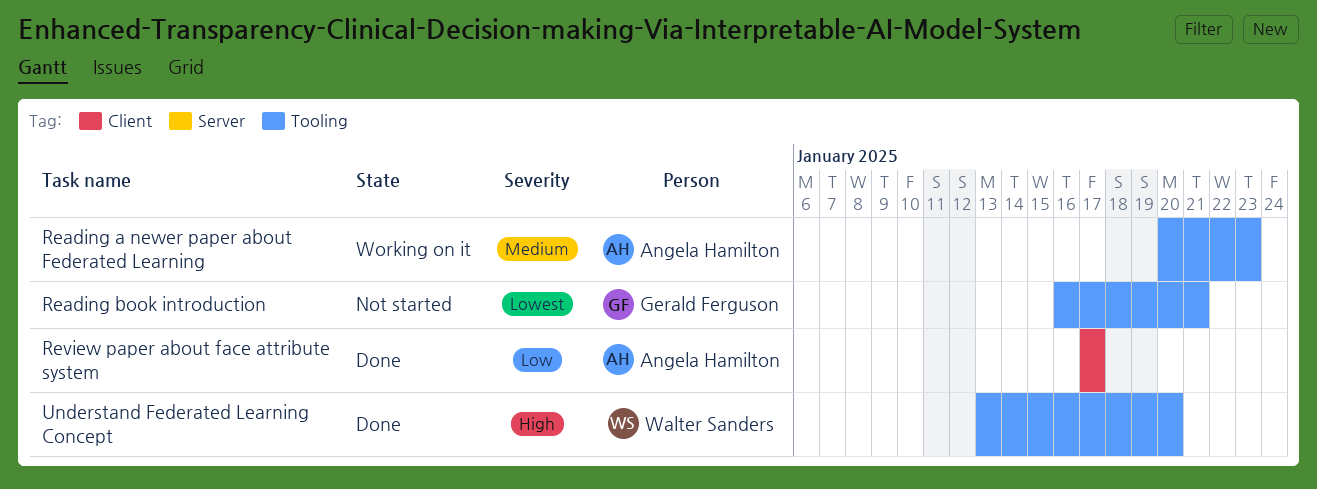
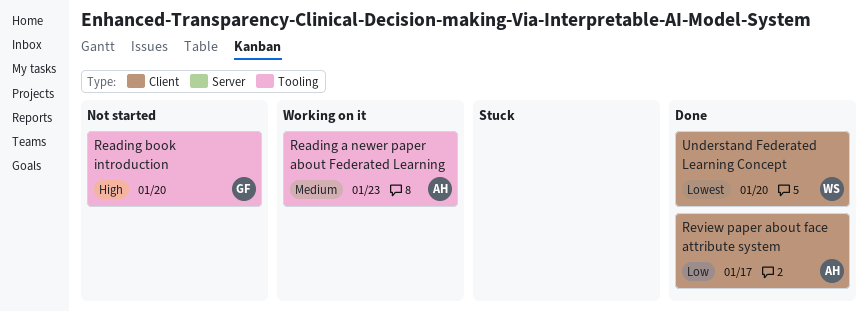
Reading book introduction, priority: Lowest -> High
Reading book introduction, due: Jan 21 -> Jan 20
Understand Federated Learning Concept, priority: High -> Lowest
Understand Federated Learning Concept, label: Tooling -> Client

